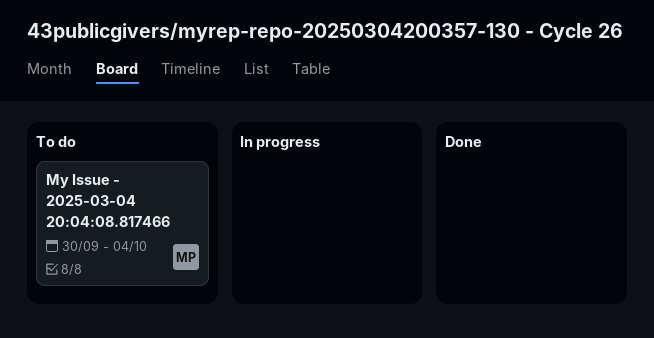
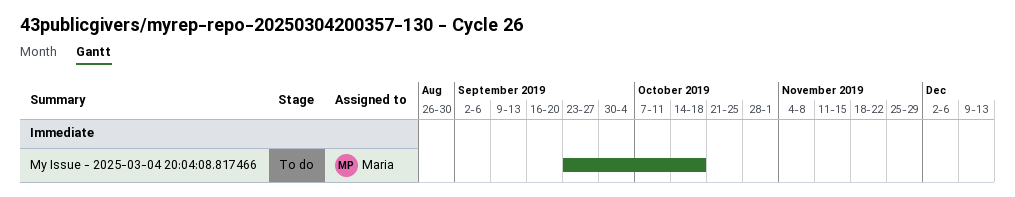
My Issue - 2025-03-04 20:04:08.817466, start: Sep 30 -> Sep 23
My Issue - 2025-03-04 20:04:08.817466, due: Oct 4 -> Oct 18

